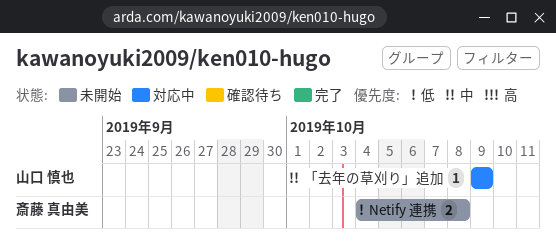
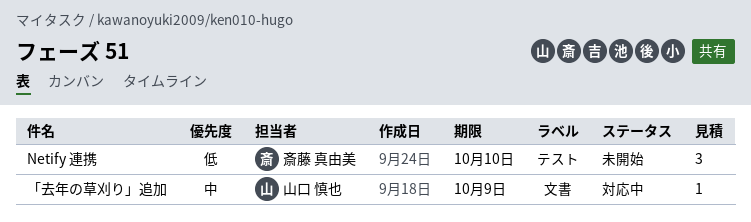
Netify 連携, estimate: 2 -> 3
Netify 連携, due: Oct 8 -> Oct 10

